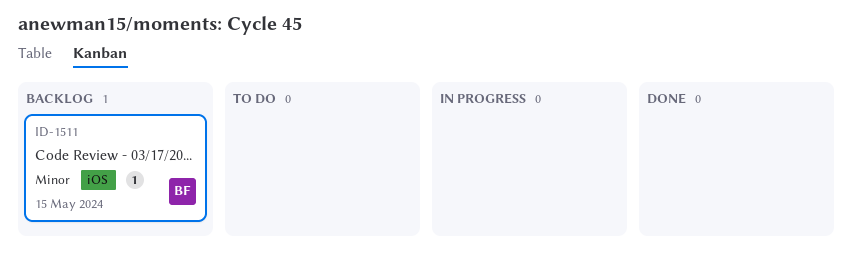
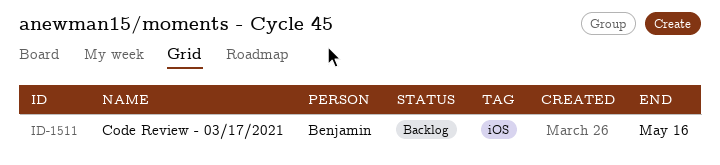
ID-1511, due: May 15 -> May 16

